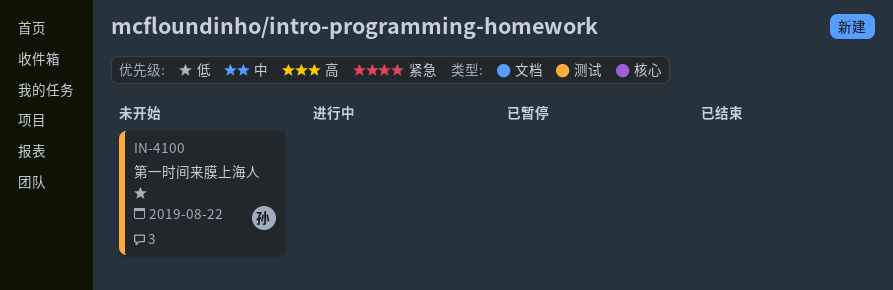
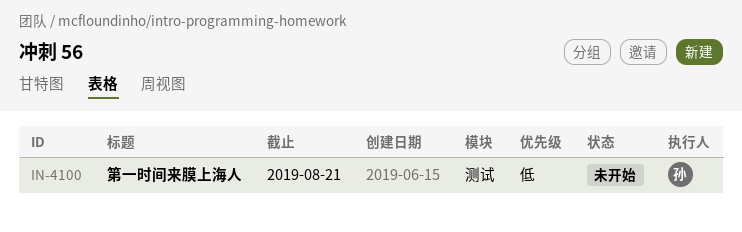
IN-4100, due: Aug 22 -> Aug 21

